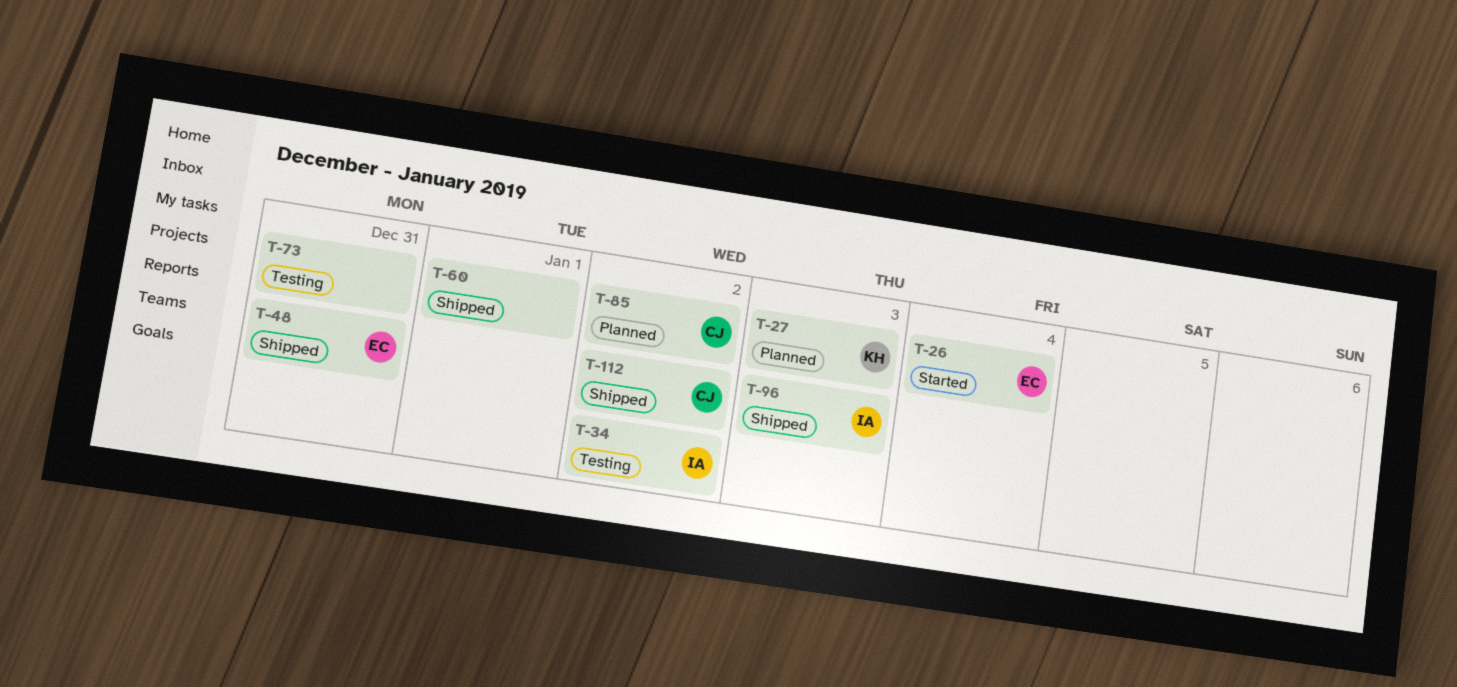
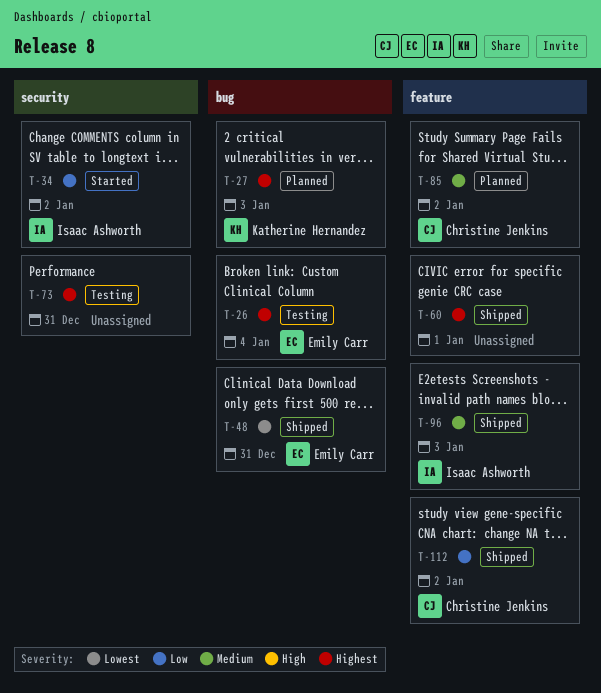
T-26, status: Started -> Testing
T-34, status: Testing -> Started

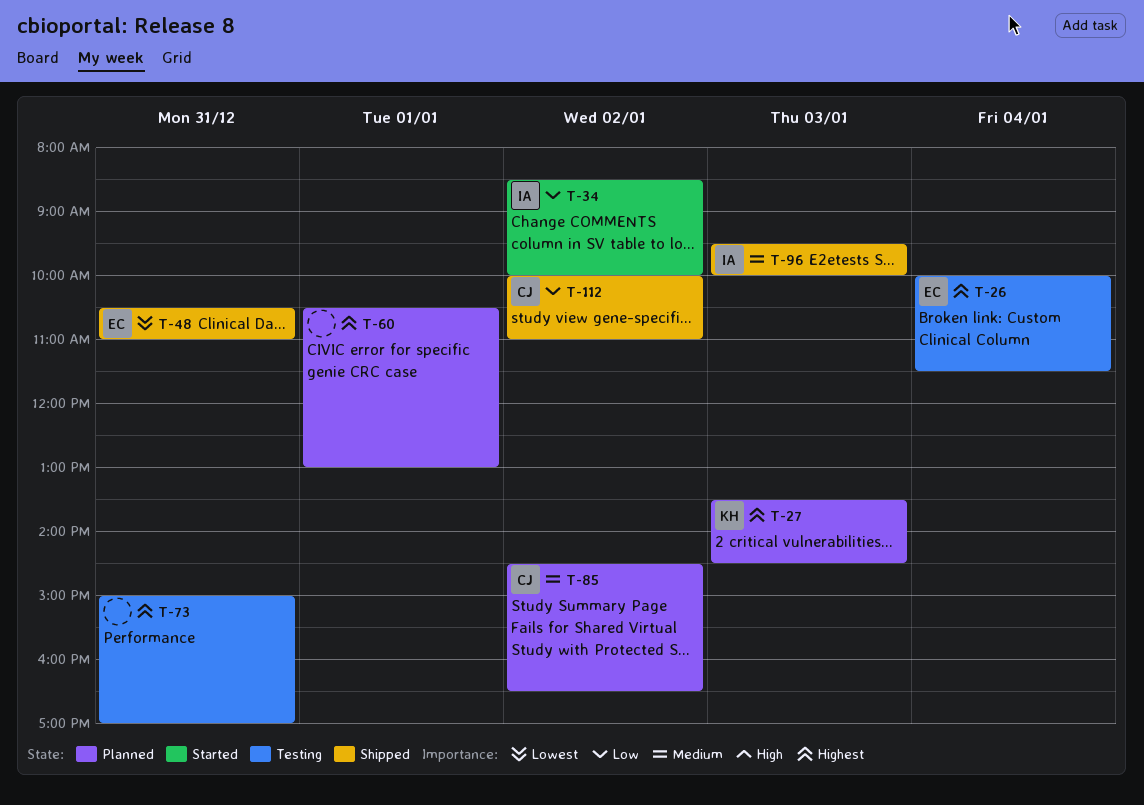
T-60, status: Shipped -> Planned

